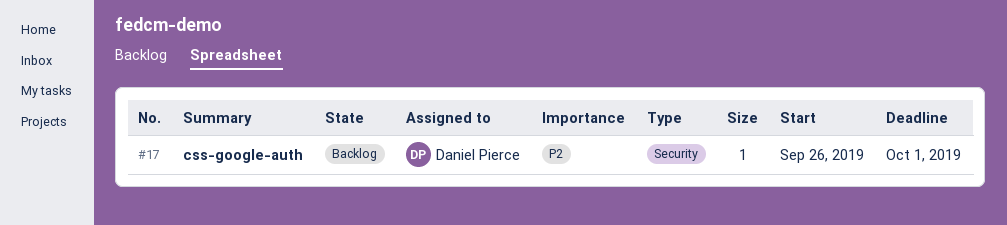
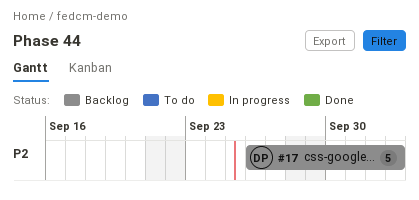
#17, estimate: 1 -> 5
#17, due: Oct 1 -> Oct 3

